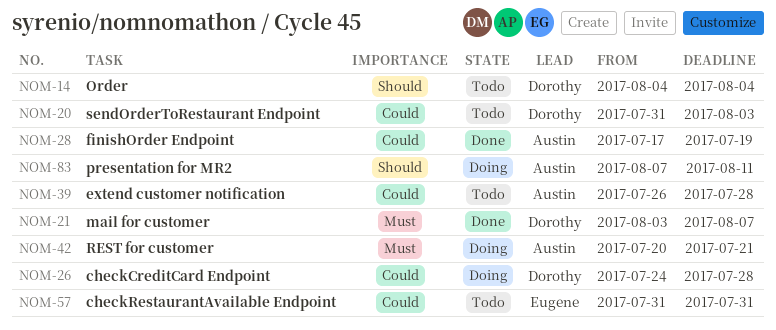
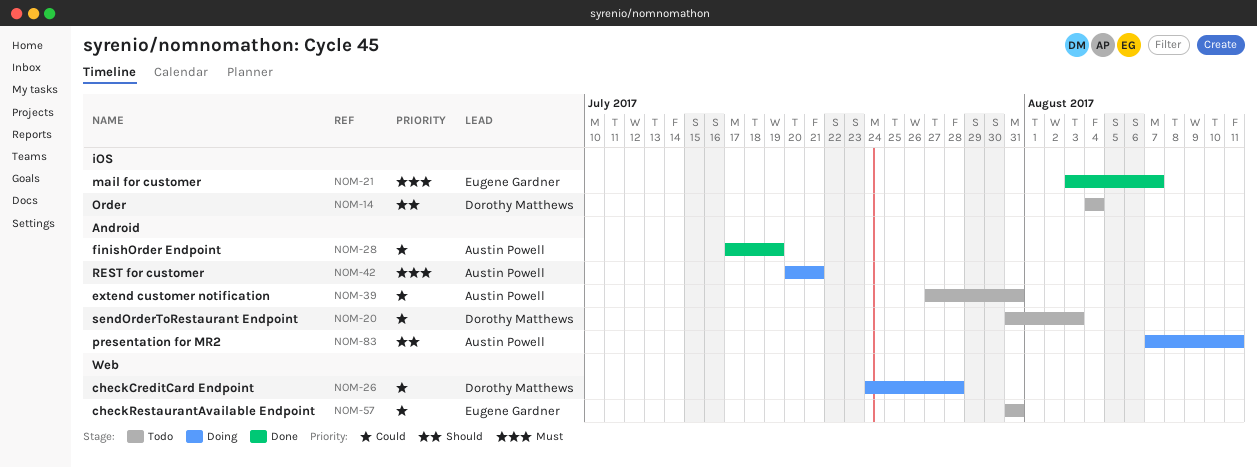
NOM-21, owner: Dorothy Matthews -> Eugene Gardner
NOM-39, start: Jul 26 -> Jul 27
NOM-39, due: Jul 28 -> Jul 31

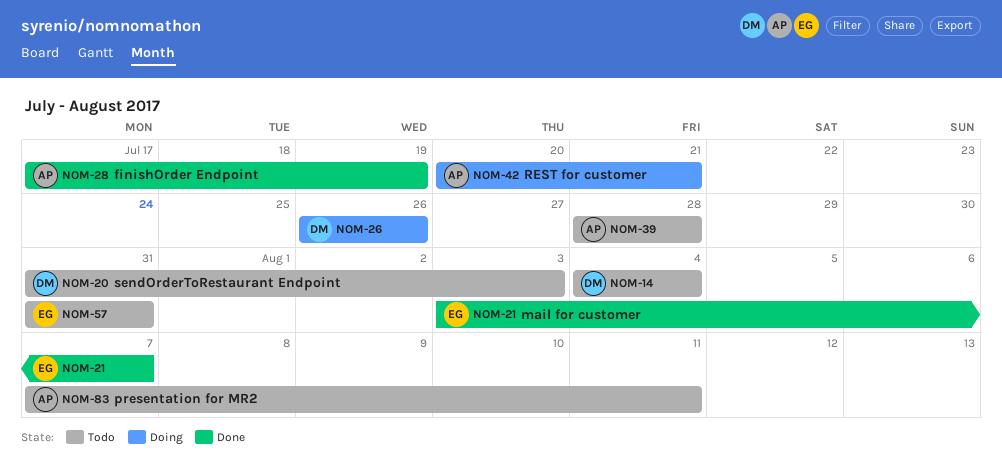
NOM-26, start: Jul 24 -> Jul 26
NOM-26, due: Jul 28 -> Jul 26
NOM-39, start: Jul 27 -> Jul 28
NOM-39, due: Jul 31 -> Jul 28
NOM-83, status: Doing -> Todo

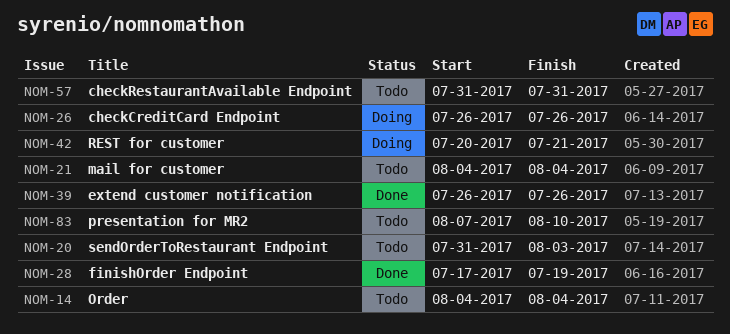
NOM-21, status: Done -> Todo
NOM-21, start: Aug 3 -> Aug 4
NOM-21, due: Aug 7 -> Aug 4
NOM-39, status: Todo -> Done
NOM-39, start: Jul 28 -> Jul 26
NOM-39, due: Jul 28 -> Jul 26
NOM-83, due: Aug 11 -> Aug 10

